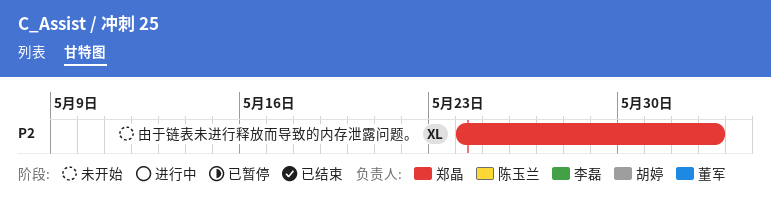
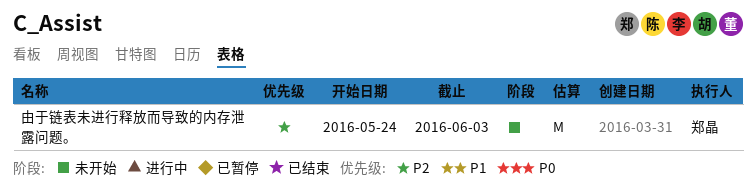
由于链表未进行释放而导致的内存泄露问题。, estimate: XL -> M
由于链表未进行释放而导致的内存泄露问题。, due: Jun 2 -> Jun 3

